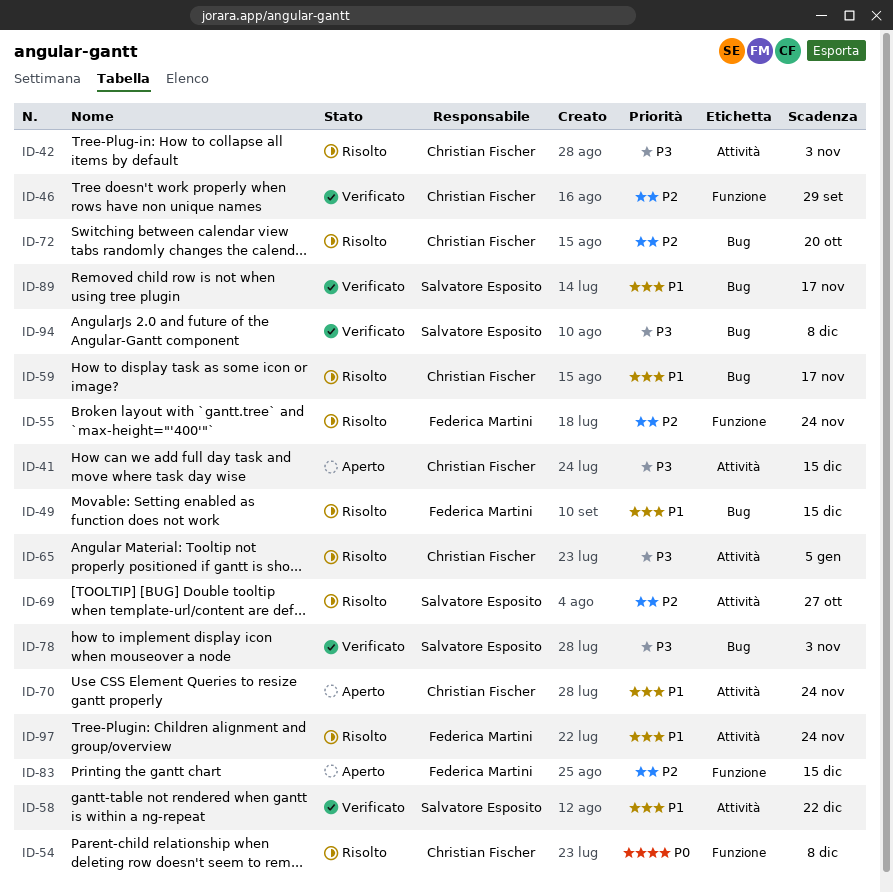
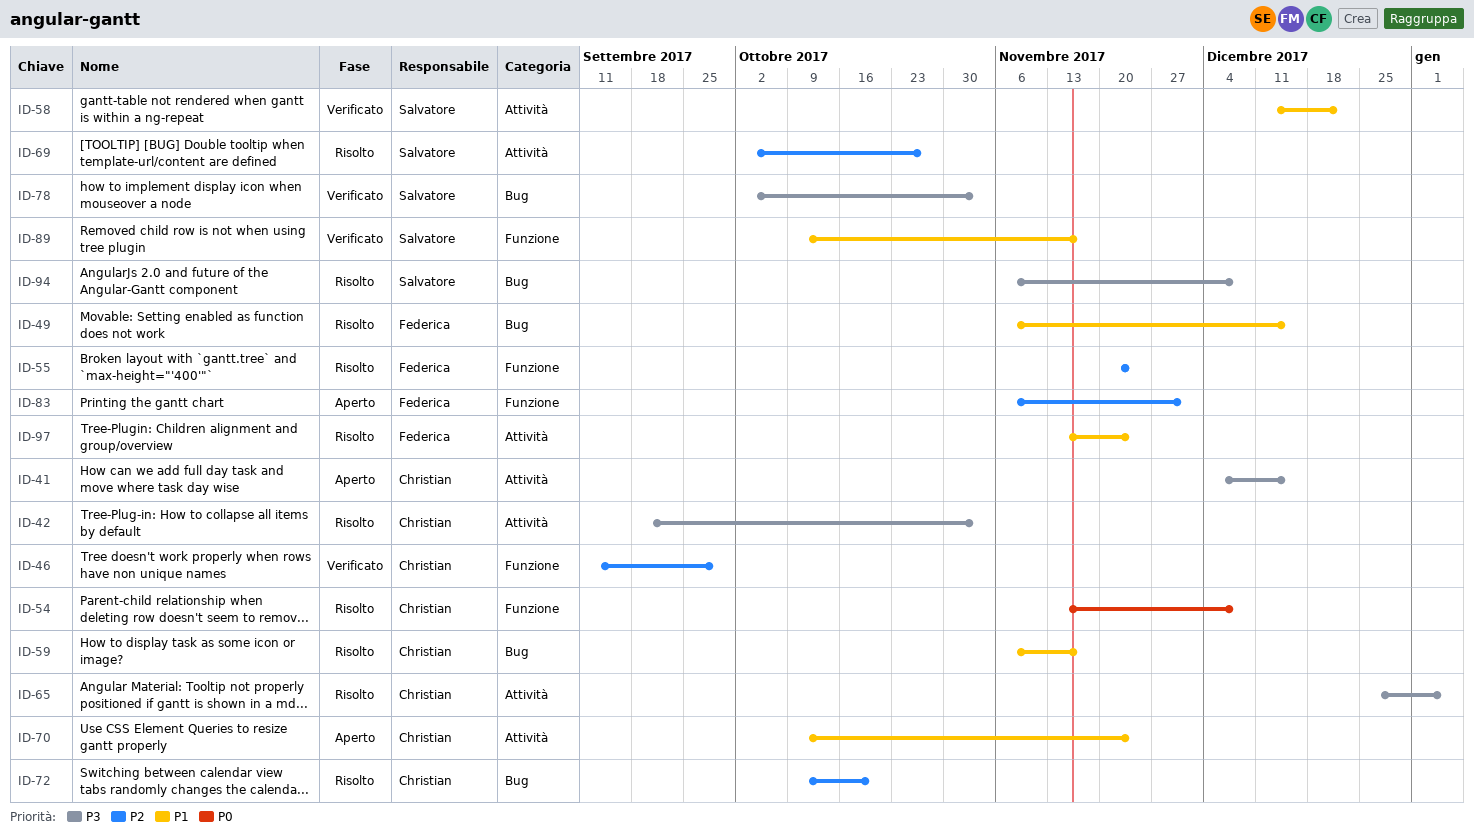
ID-83, due: Dec 15 -> Dec 1
ID-89, label: Bug -> Funzione
ID-94, status: Verificato -> Risolto

